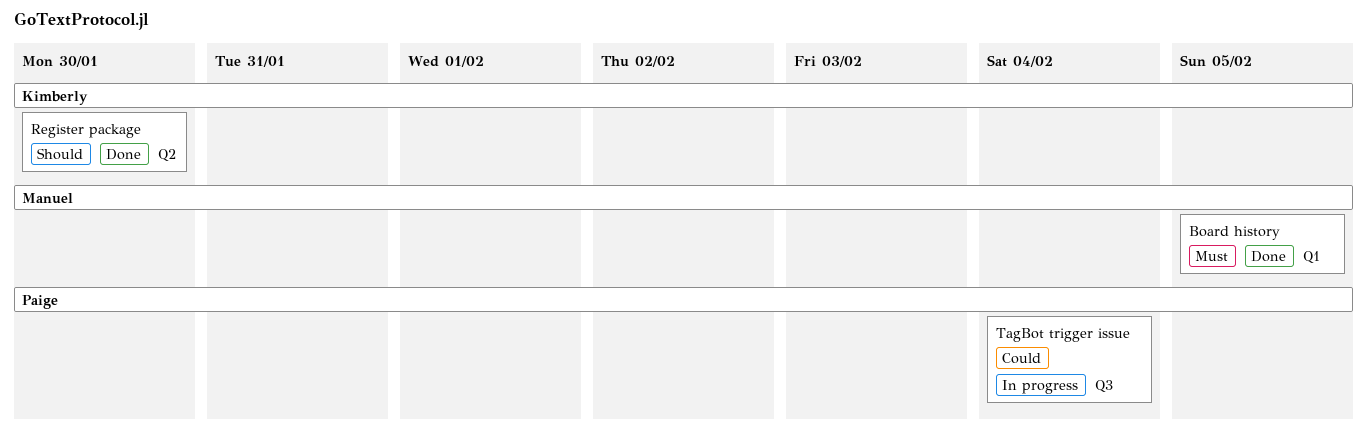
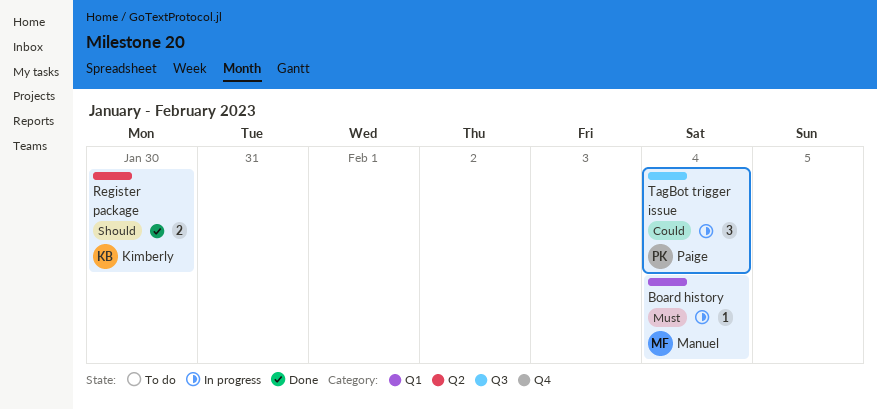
Board history, status: Done -> In progress
Board history, due: Feb 5 -> Feb 4

